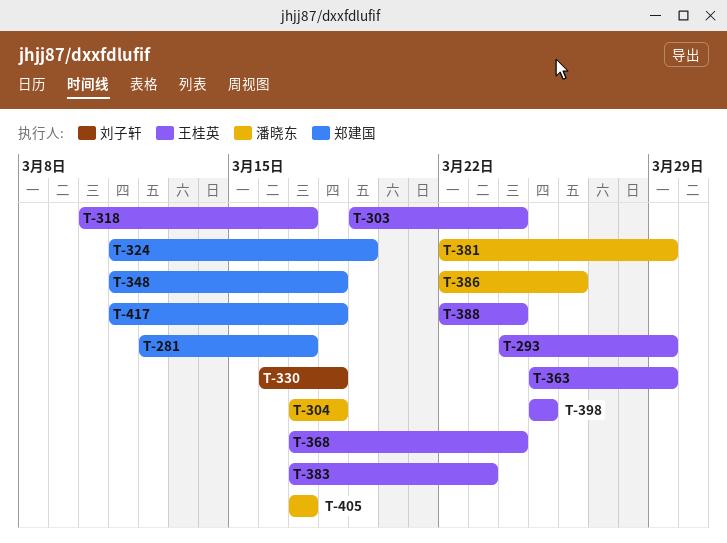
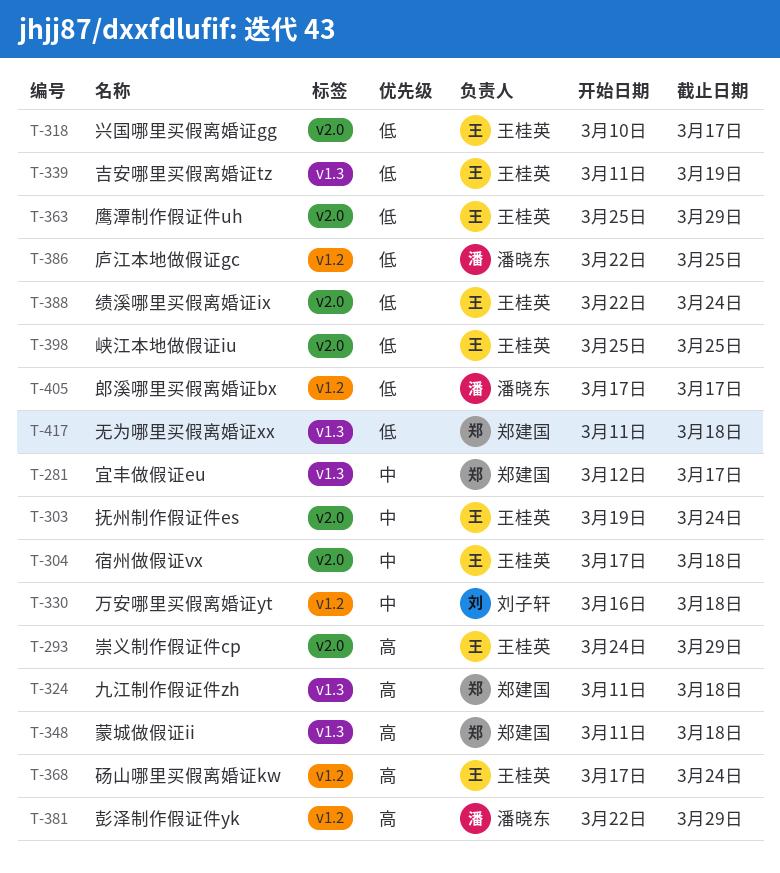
T-304, owner: 潘晓东 -> 王桂英
T-324, due: Mar 19 -> Mar 18
T-339: none -> present
T-383: present -> none
T-386, due: Mar 26 -> Mar 25

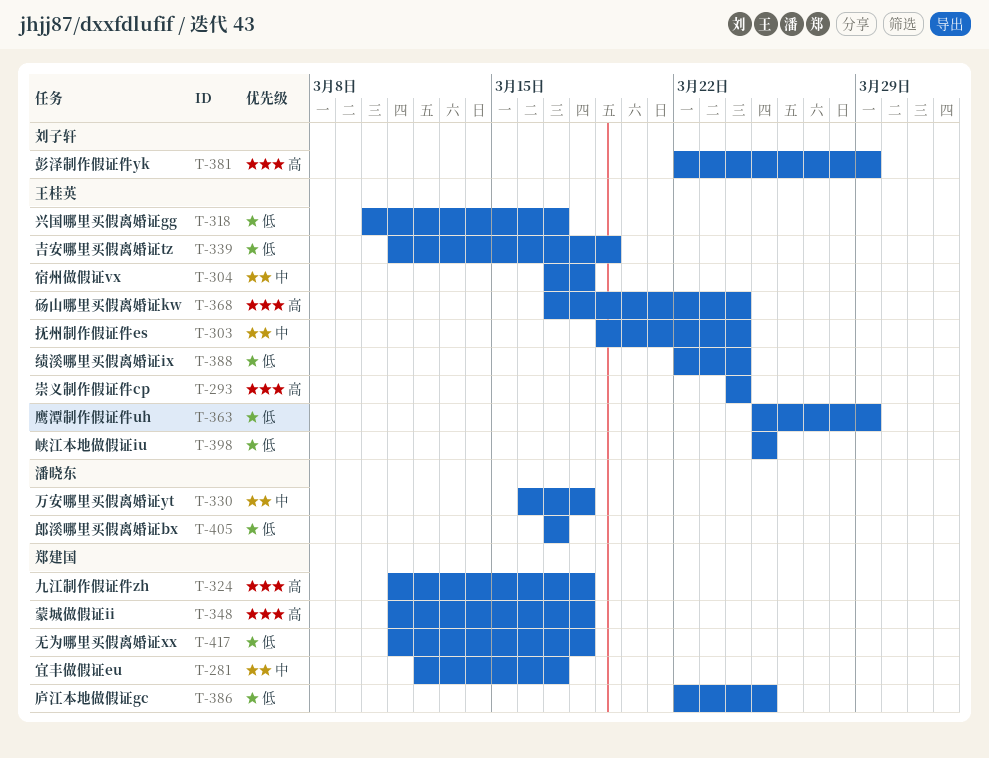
T-293, due: Mar 29 -> Mar 24
T-330, owner: 刘子轩 -> 潘晓东
T-381, owner: 潘晓东 -> 刘子轩
T-386, owner: 潘晓东 -> 郑建国

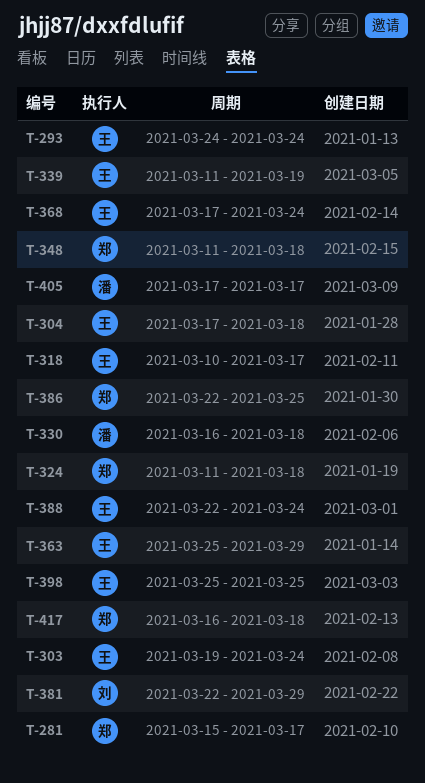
T-281, start: Mar 12 -> Mar 15
T-417, start: Mar 11 -> Mar 16

